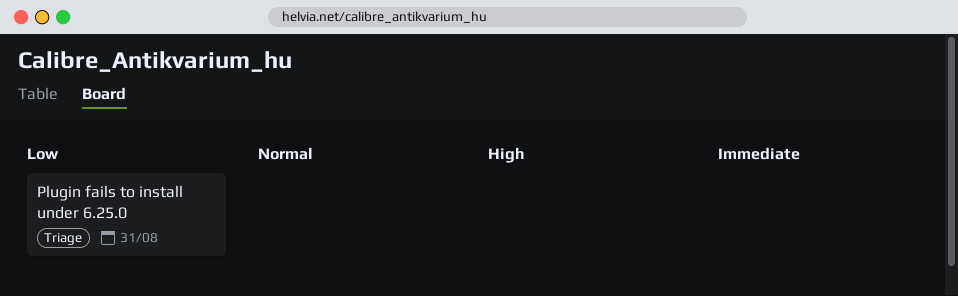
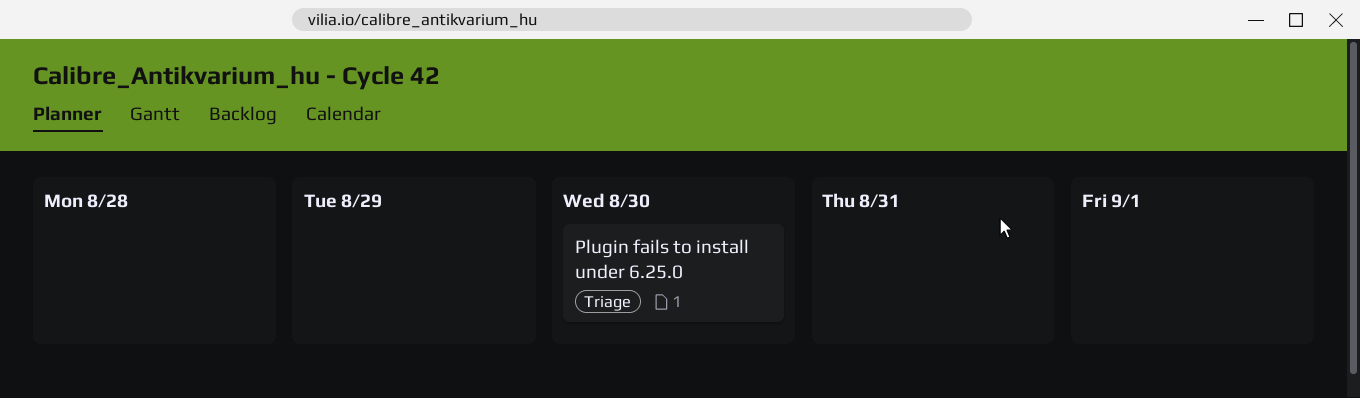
Plugin fails to install under 6.25.0, due: Aug 31 -> Aug 30

